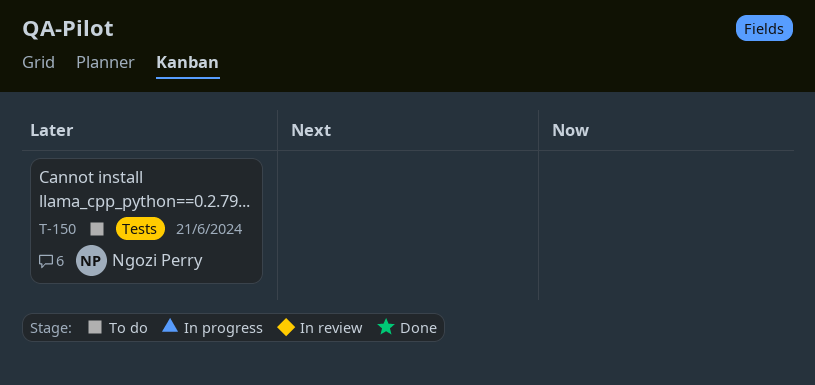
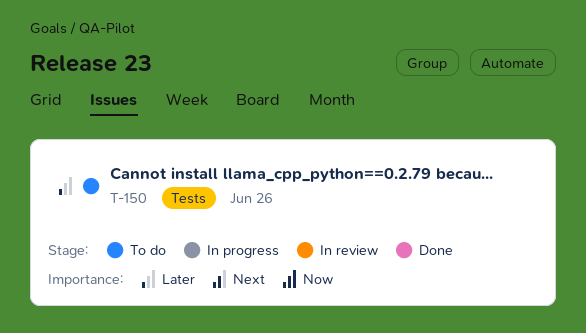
T-150, due: Jun 21 -> Jun 26

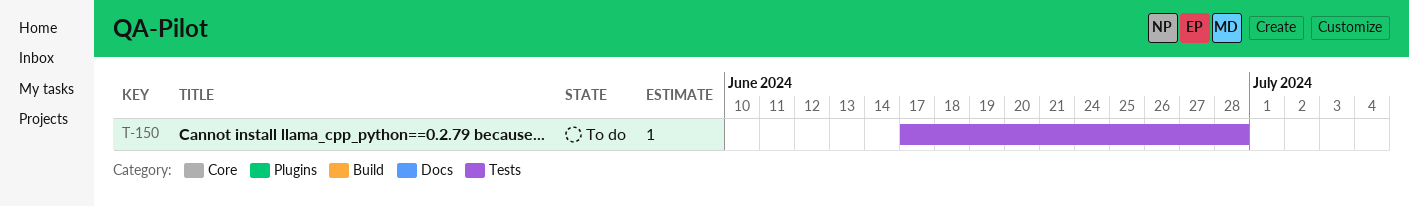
T-150, due: Jun 26 -> Jun 28

